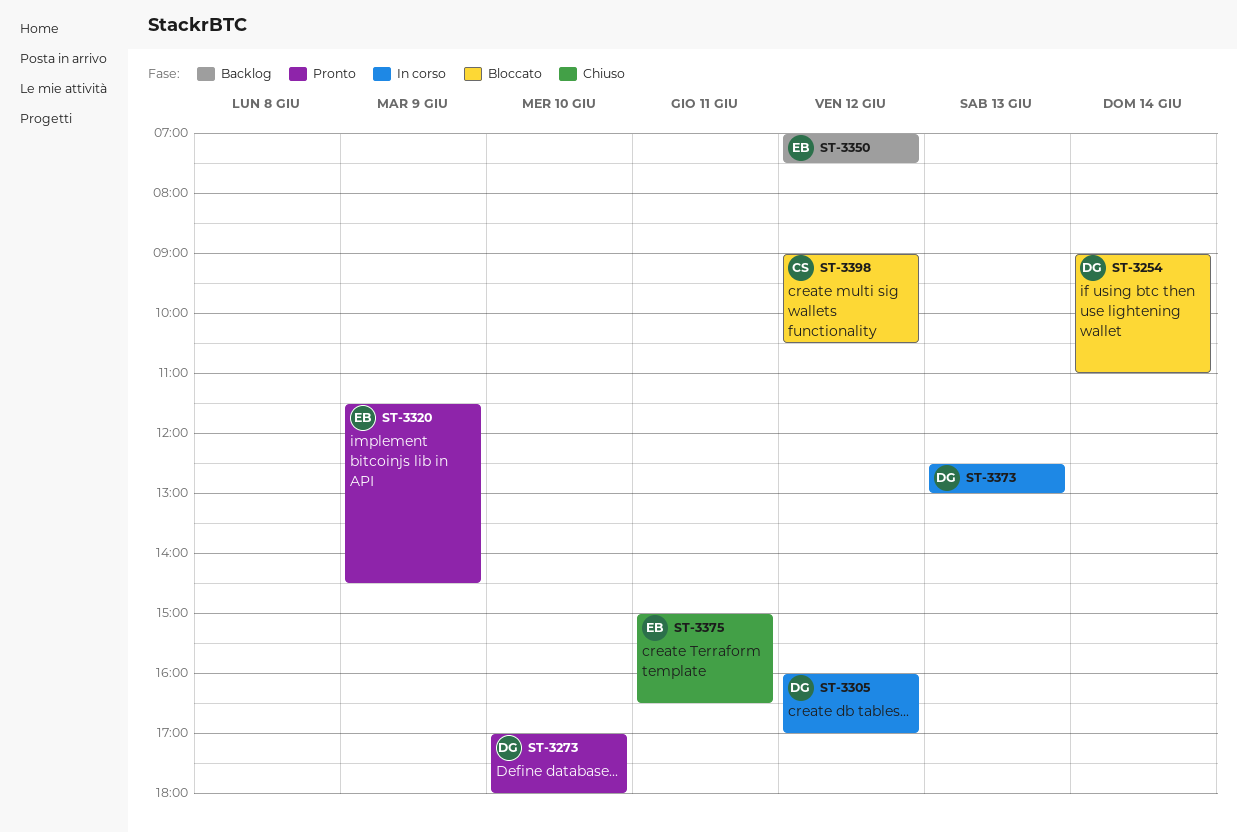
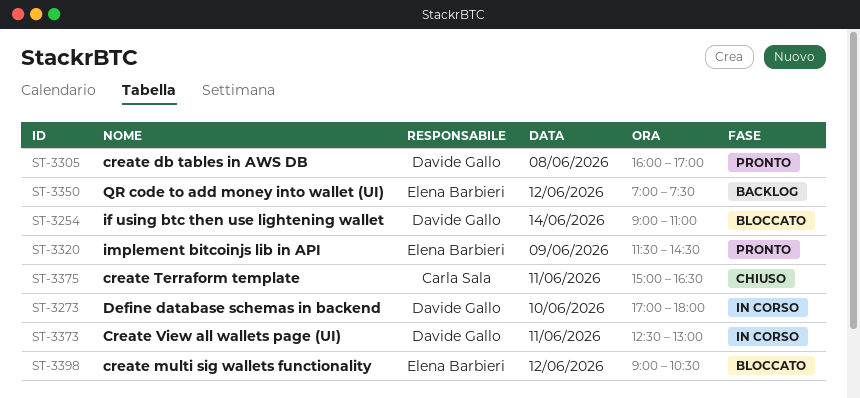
ST-3273, status: Pronto -> In corso
ST-3305, status: In corso -> Pronto
ST-3305, day: Jun 12 -> Jun 8
ST-3373, day: Jun 13 -> Jun 11
ST-3375, owner: Elena Barbieri -> Carla Sala
ST-3398, owner: Carla Sala -> Elena Barbieri

